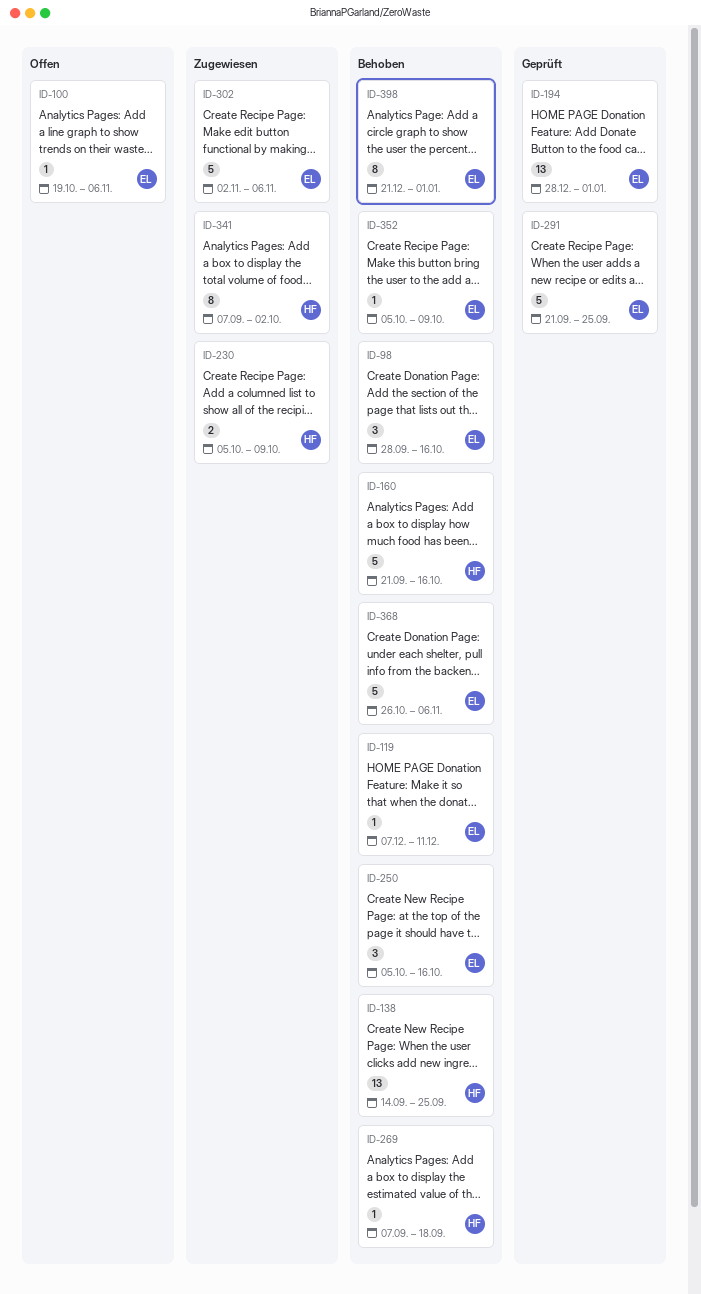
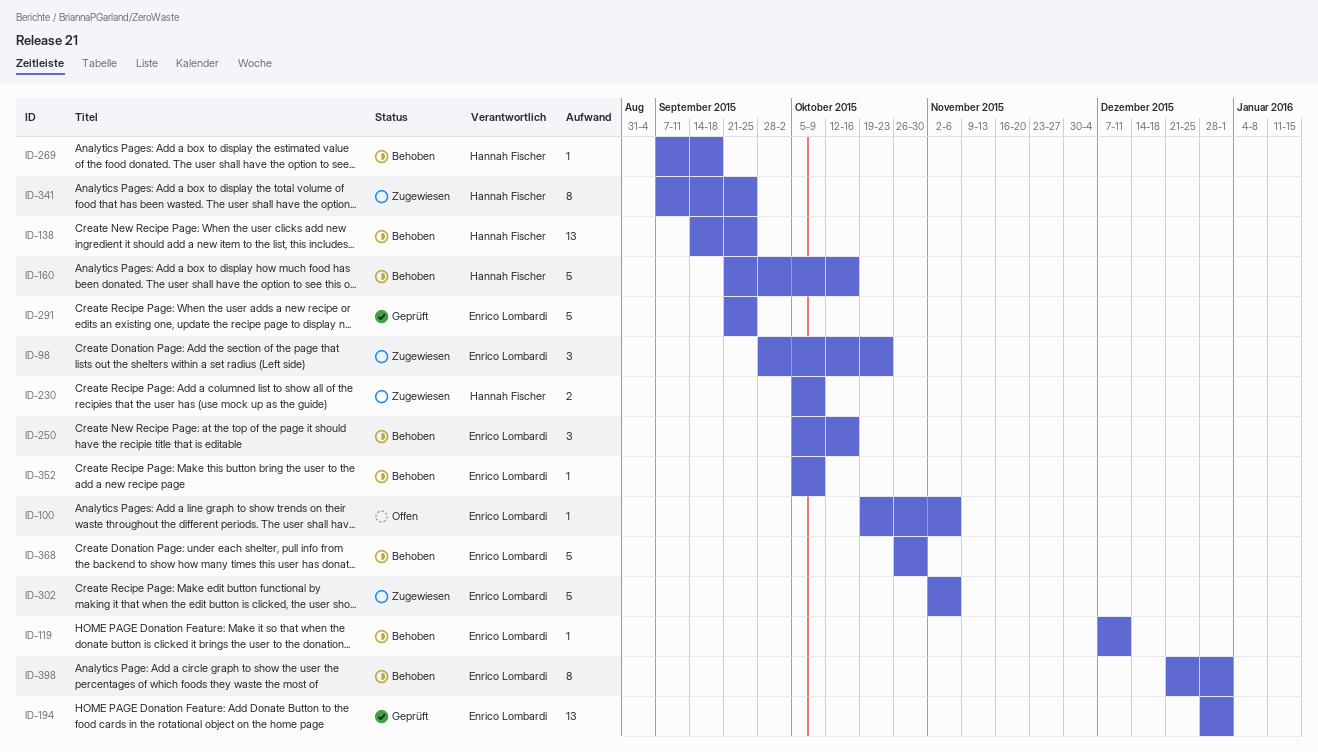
ID-98, status: Behoben -> Zugewiesen
ID-98, due: Oct 16 -> Oct 23
ID-341, due: Oct 2 -> Sep 25
ID-368, due: Nov 6 -> Oct 30

